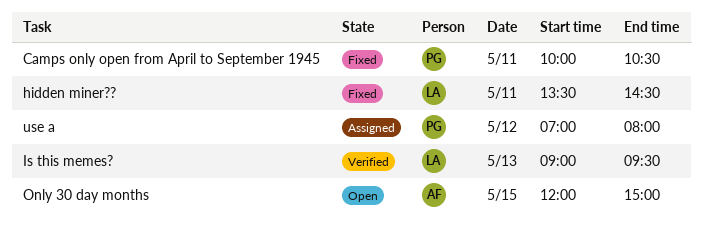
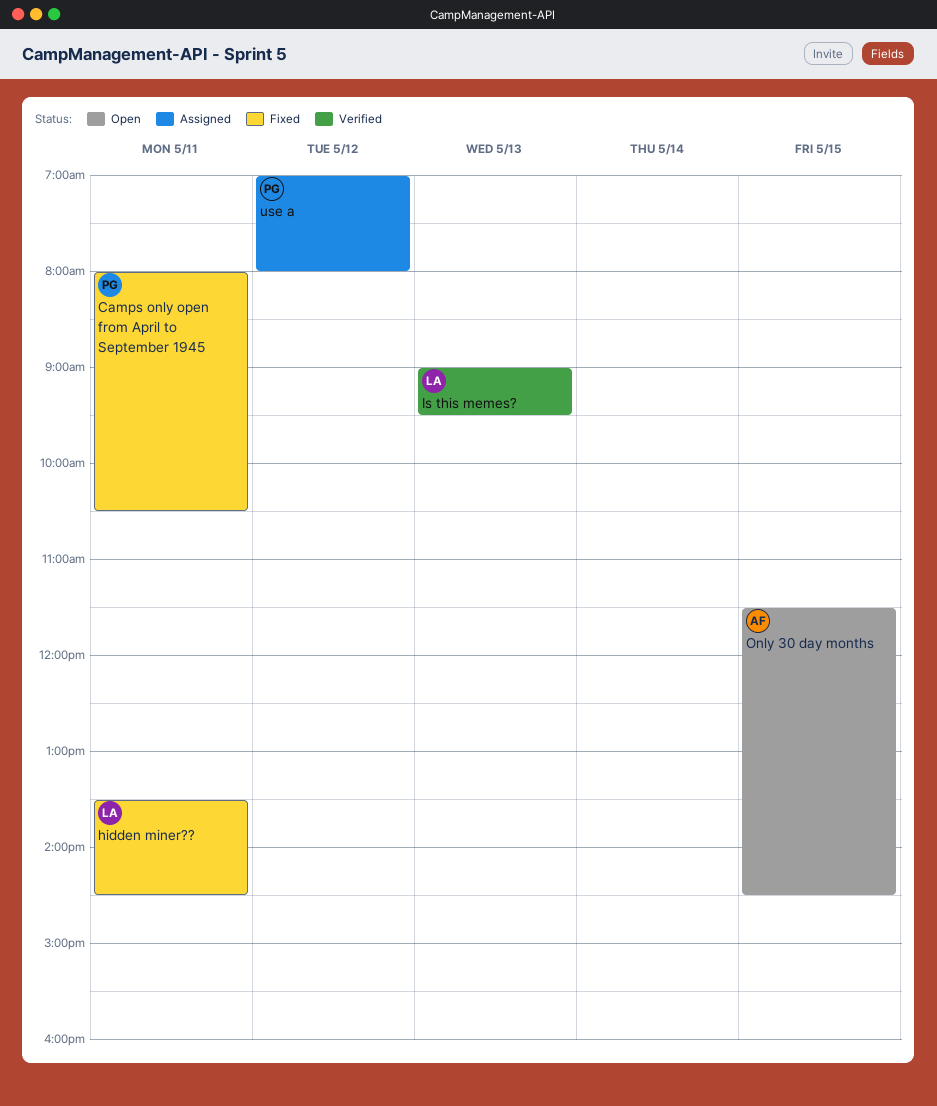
Camps only open from April to September 1945, begins: 10:00 -> 08:00
Only 30 day months, begins: 12:00 -> 11:30
Only 30 day months, ends: 15:00 -> 14:30

